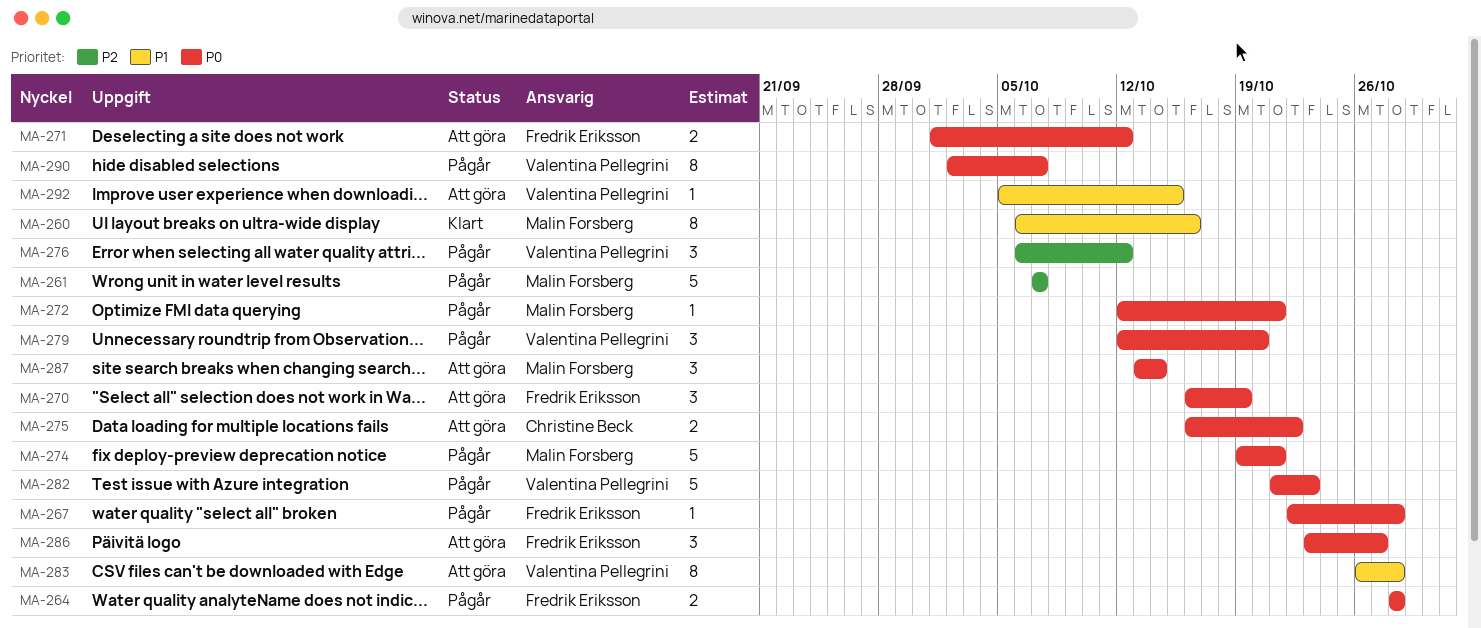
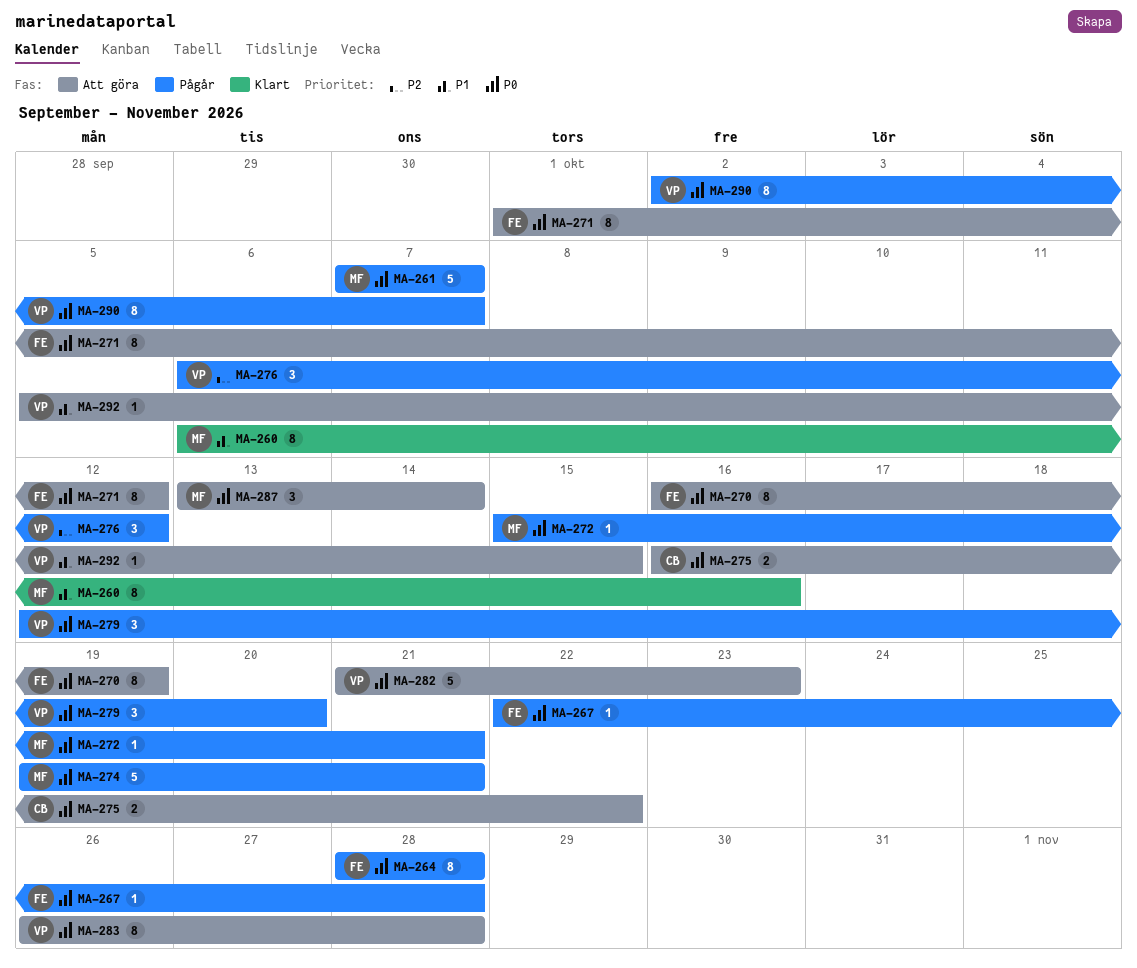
MA-261, priority: P2 -> P0
MA-264, estimate: 2 -> 8
MA-270, estimate: 3 -> 8
MA-271, estimate: 2 -> 8
MA-272, start: Oct 12 -> Oct 15
MA-282, status: Pågår -> Att göra
MA-283, priority: P1 -> P0
MA-286: present -> none

